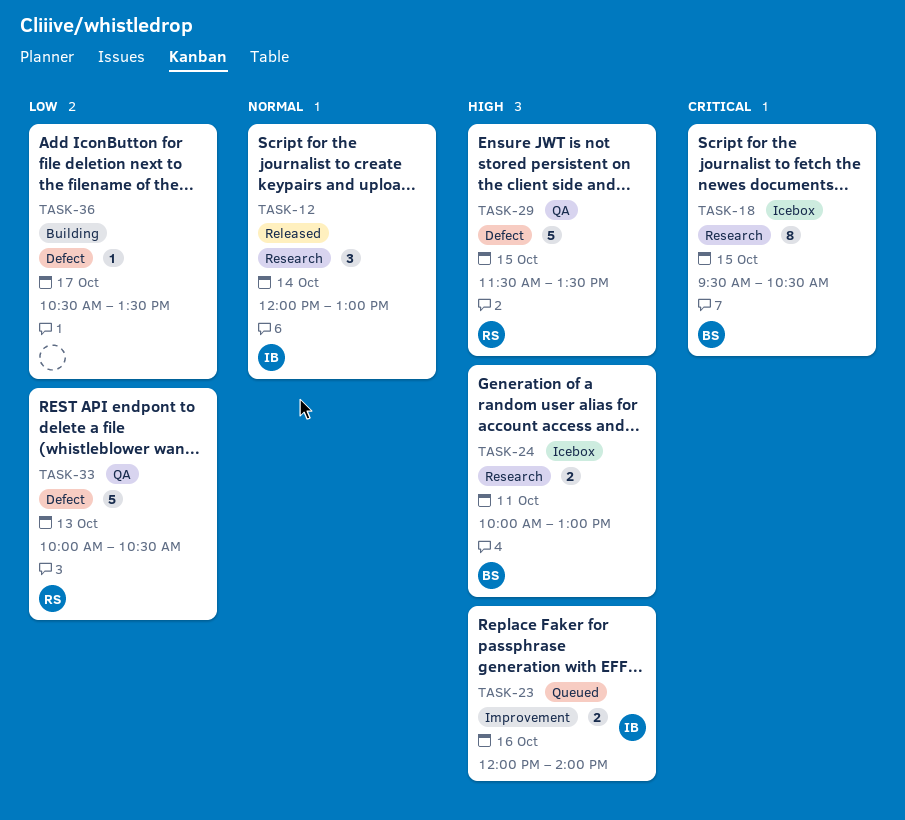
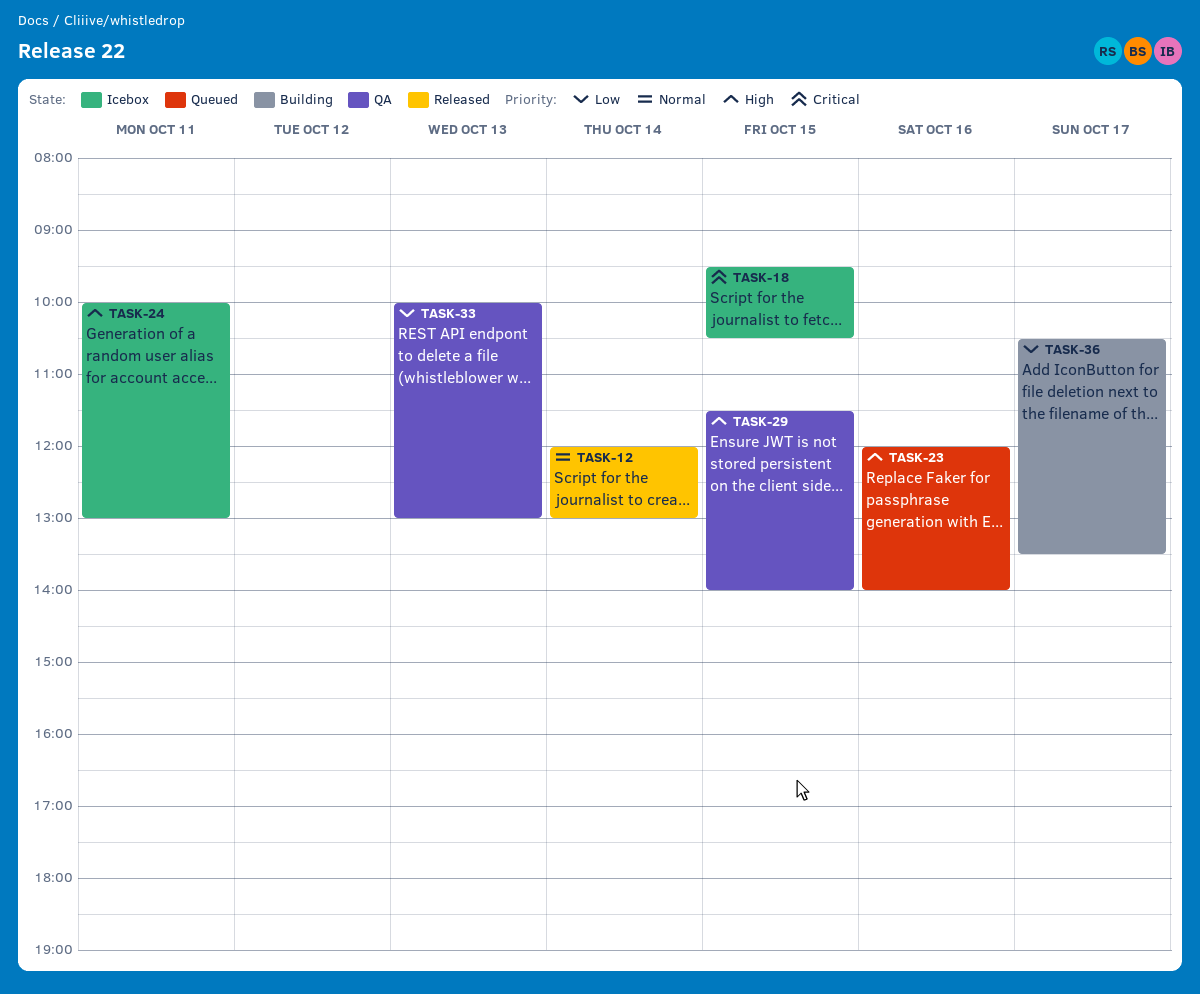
TASK-29, ends: 13:30 -> 14:00
TASK-33, ends: 10:30 -> 13:00

